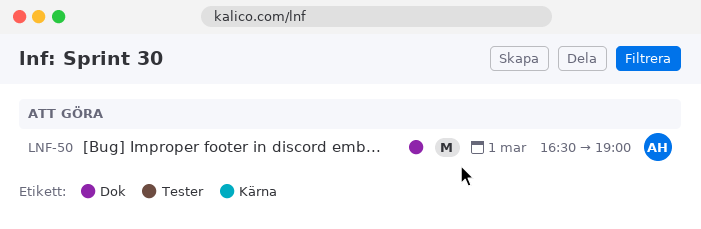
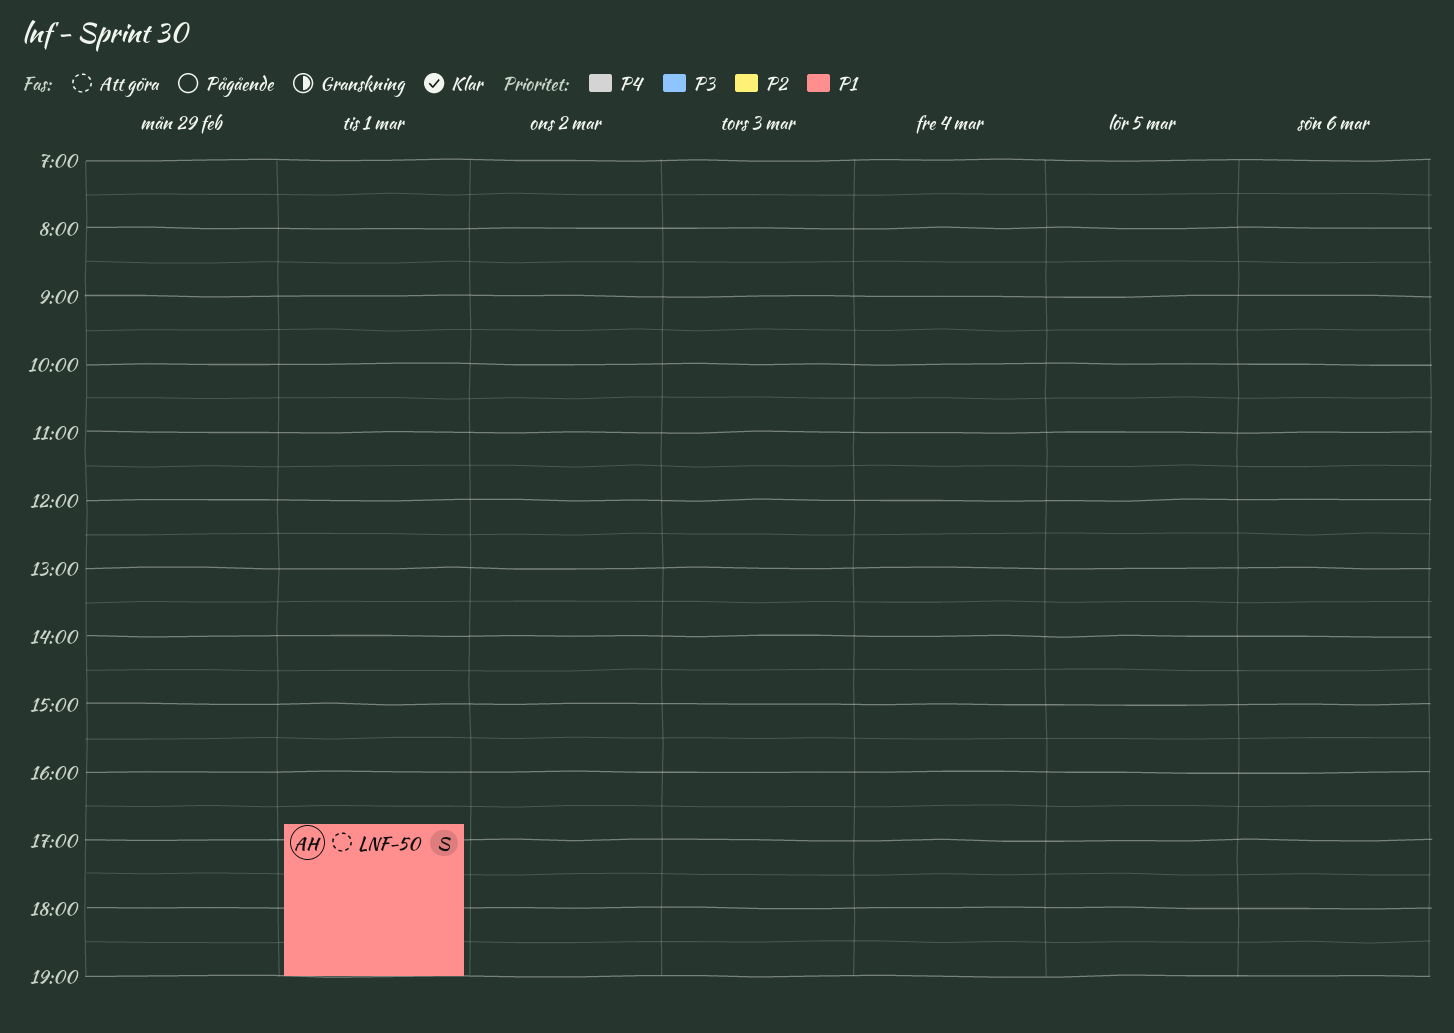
LNF-50, estimate: M -> S
LNF-50, begins: 16:30 -> 16:45

